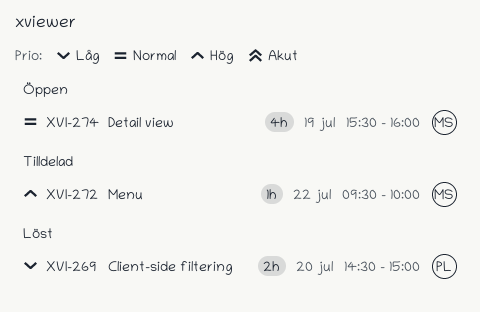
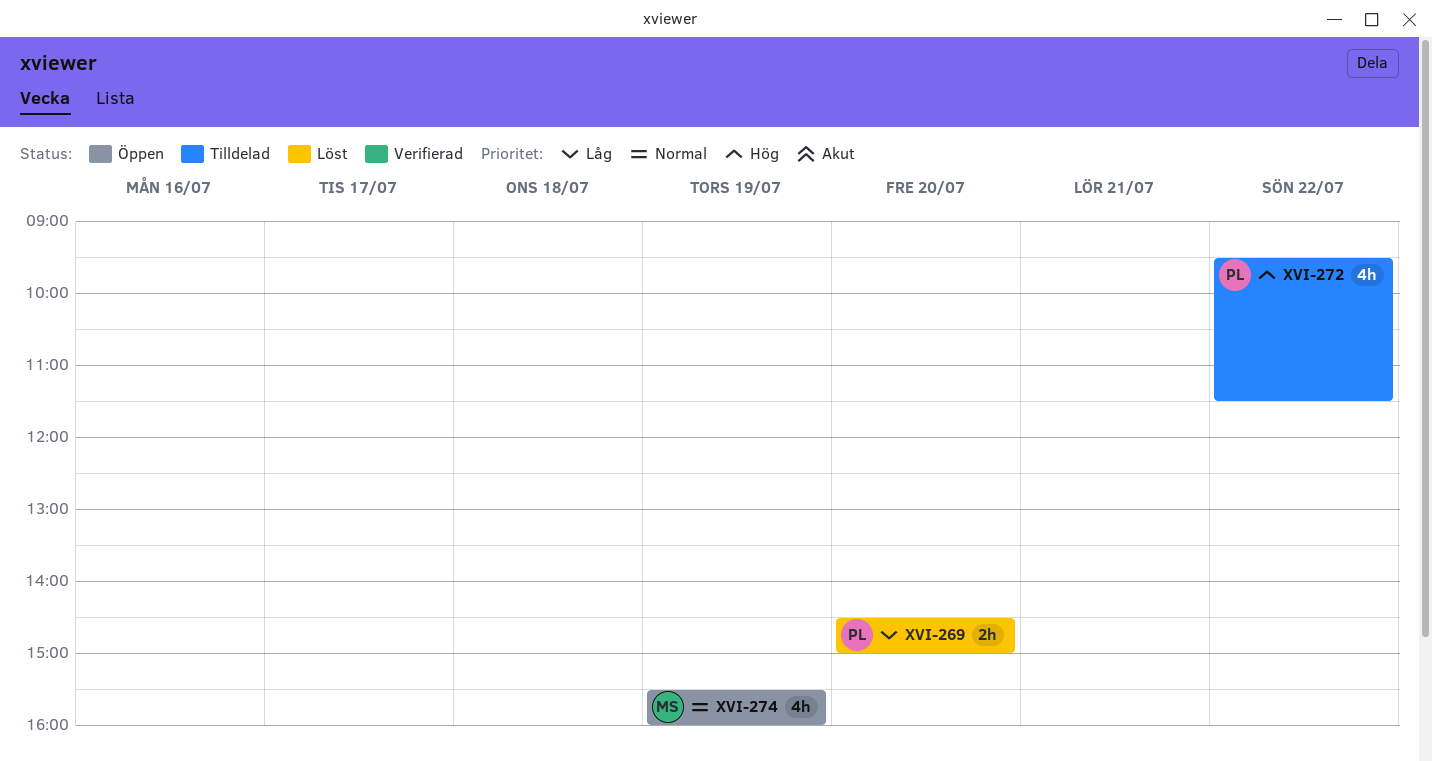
XVI-272, owner: MS -> PL
XVI-272, estimate: 1h -> 4h
XVI-272, ends: 10:00 -> 11:30

